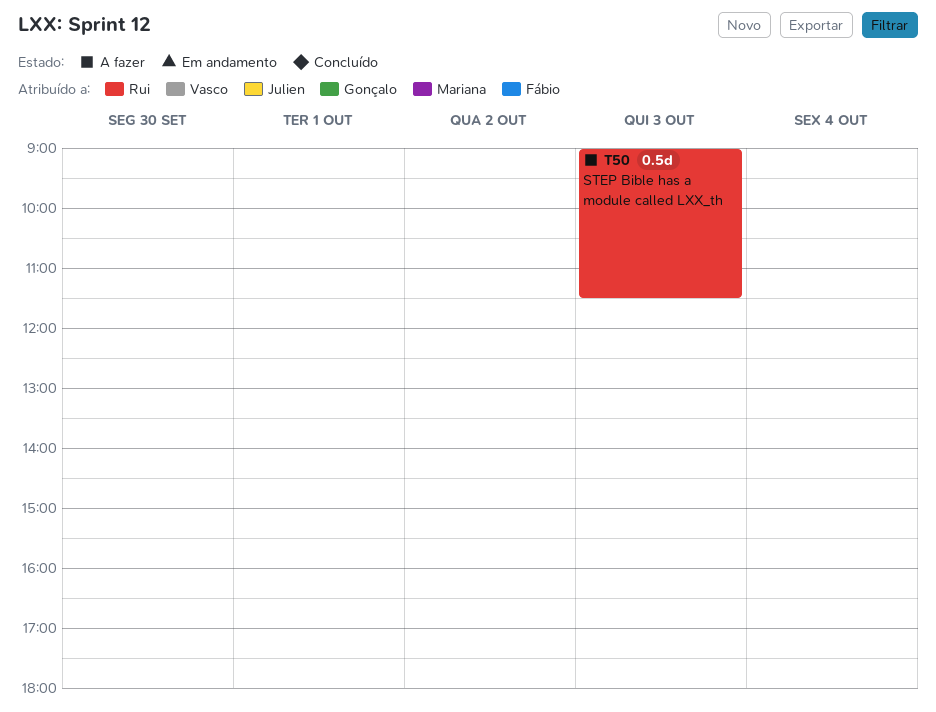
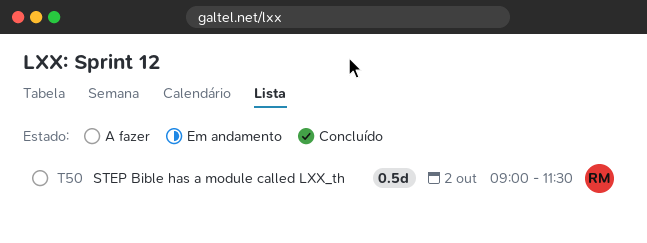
T50, day: Oct 3 -> Oct 2

